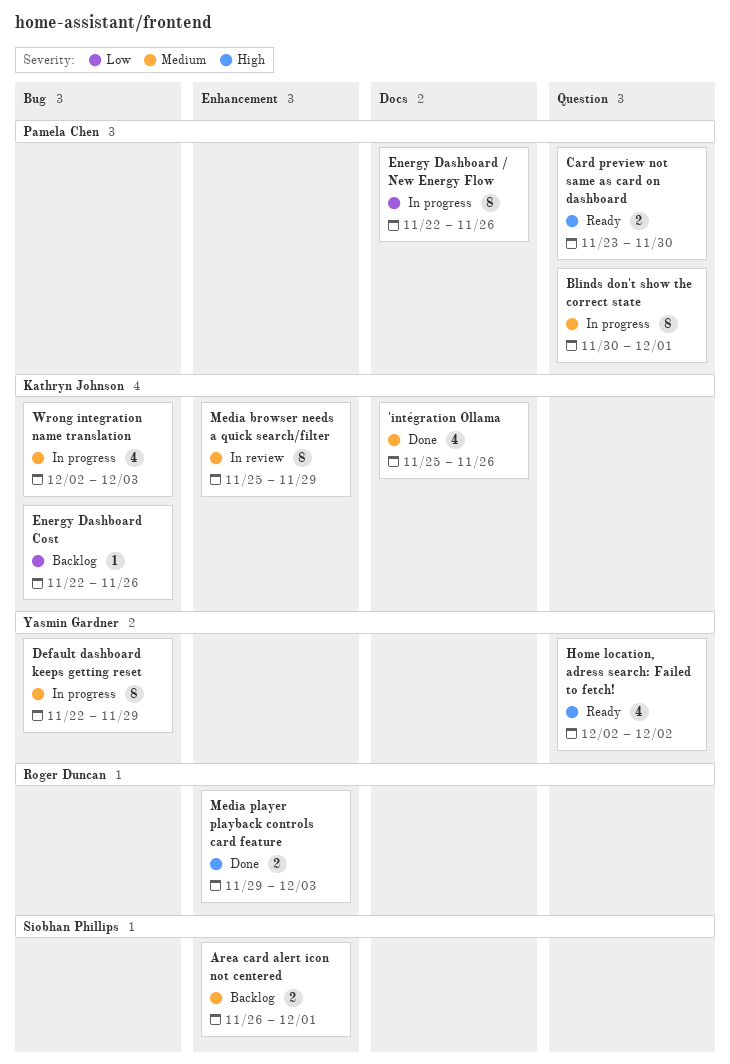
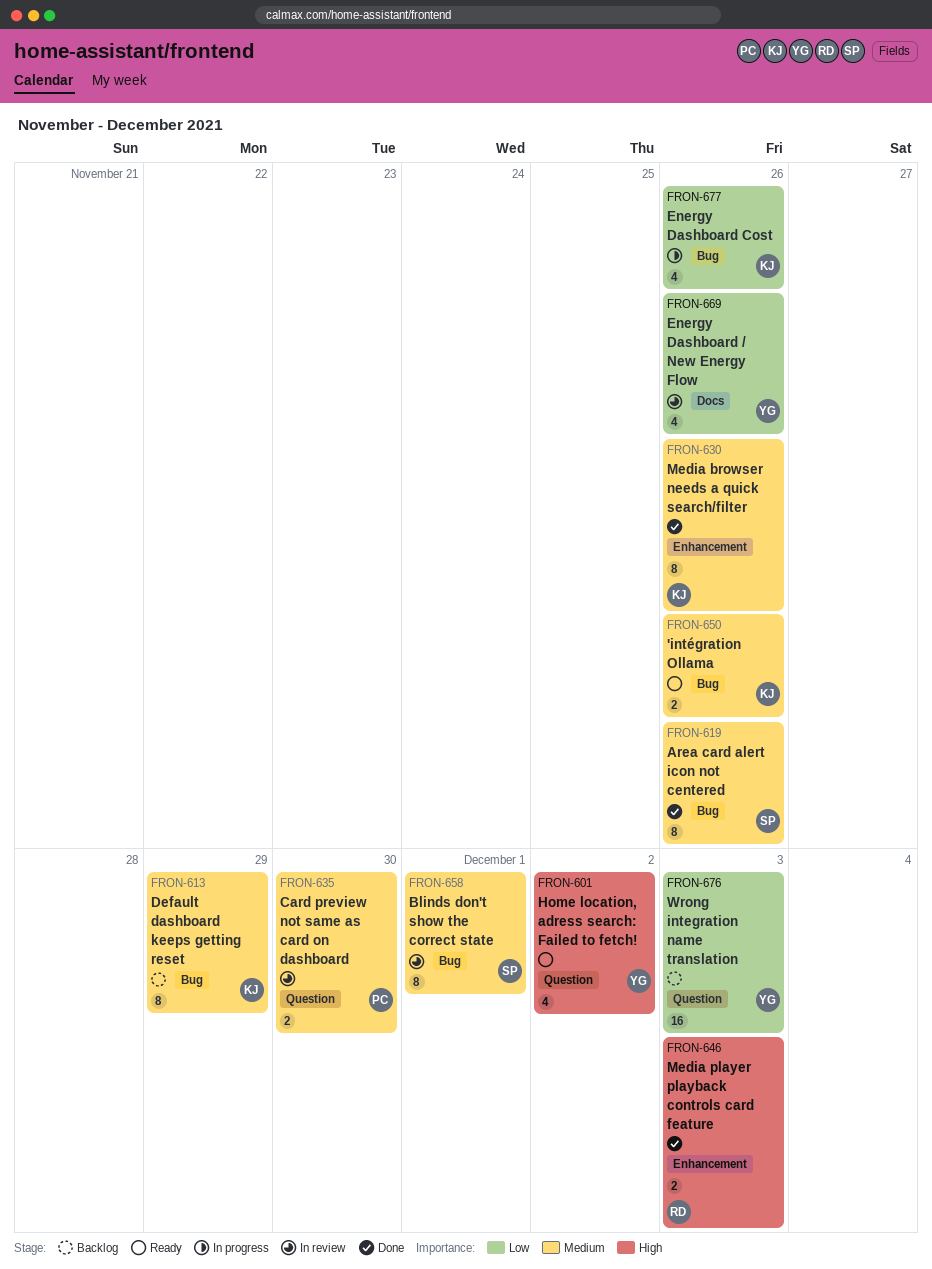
'intégration Ollama, status: Done -> Ready
'intégration Ollama, label: Docs -> Bug
'intégration Ollama, estimate: 4 -> 2
Area card alert icon not centered, status: Backlog -> Done
Area card alert icon not centered, label: Enhancement -> Bug
Area card alert icon not centered, estimate: 2 -> 8
Area card alert icon not centered, due: Dec 1 -> Nov 26
Blinds don't show the correct state, status: In progress -> In review
Blinds don't show the correct state, owner: Pamela Chen -> Siobhan Phillips
Blinds don't show the correct state, label: Question -> Bug
Card preview not same as card on dashboard, status: Ready -> In review
Card preview not same as card on dashboard, priority: High -> Medium
Default dashboard keeps getting reset, status: In progress -> Backlog
Default dashboard keeps getting reset, owner: Yasmin Gardner -> Kathryn Johnson
Energy Dashboard / New Energy Flow, status: In progress -> In review
Energy Dashboard / New Energy Flow, owner: Pamela Chen -> Yasmin Gardner
Energy Dashboard / New Energy Flow, estimate: 8 -> 4
Energy Dashboard Cost, status: Backlog -> In progress
Energy Dashboard Cost, estimate: 1 -> 4
Media browser needs a quick search/filter, status: In review -> Done
Media browser needs a quick search/filter, due: Nov 29 -> Nov 26
Wrong integration name translation, status: In progress -> Backlog
Wrong integration name translation, owner: Kathryn Johnson -> Yasmin Gardner
Wrong integration name translation, priority: Medium -> Low
Wrong integration name translation, label: Bug -> Question
Wrong integration name translation, estimate: 4 -> 16

